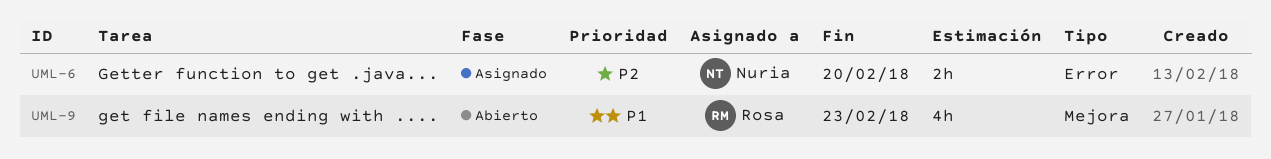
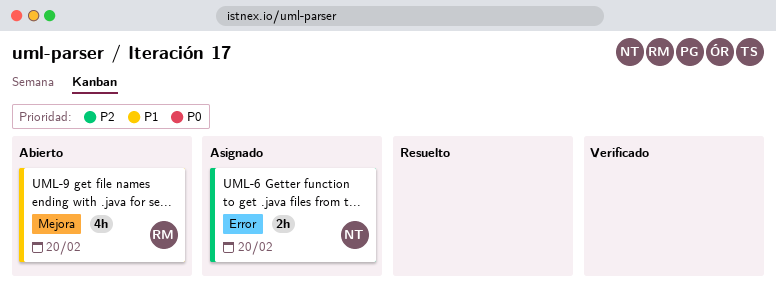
UML-9, due: Feb 23 -> Feb 20

